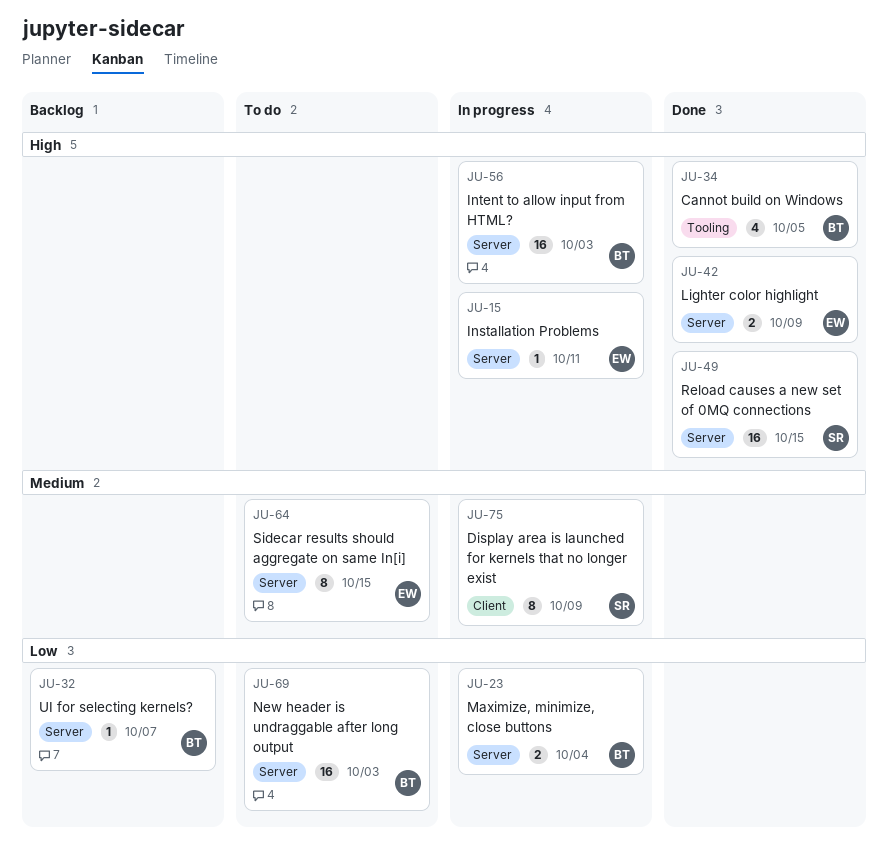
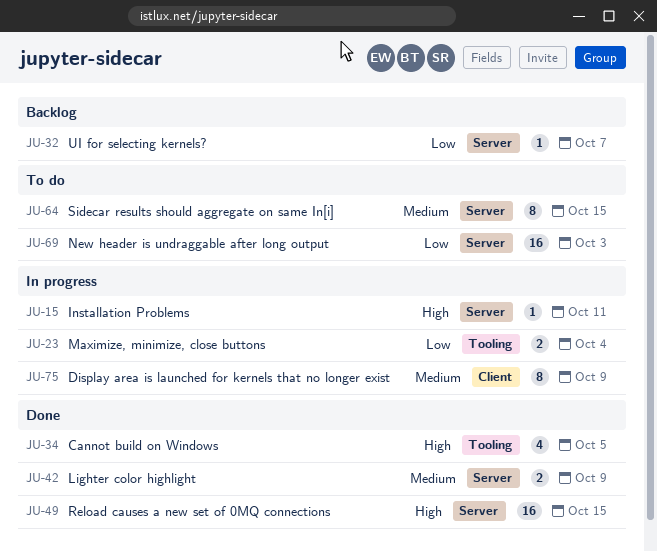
JU-23, label: Server -> Tooling
JU-42, priority: High -> Medium
JU-56: present -> none

